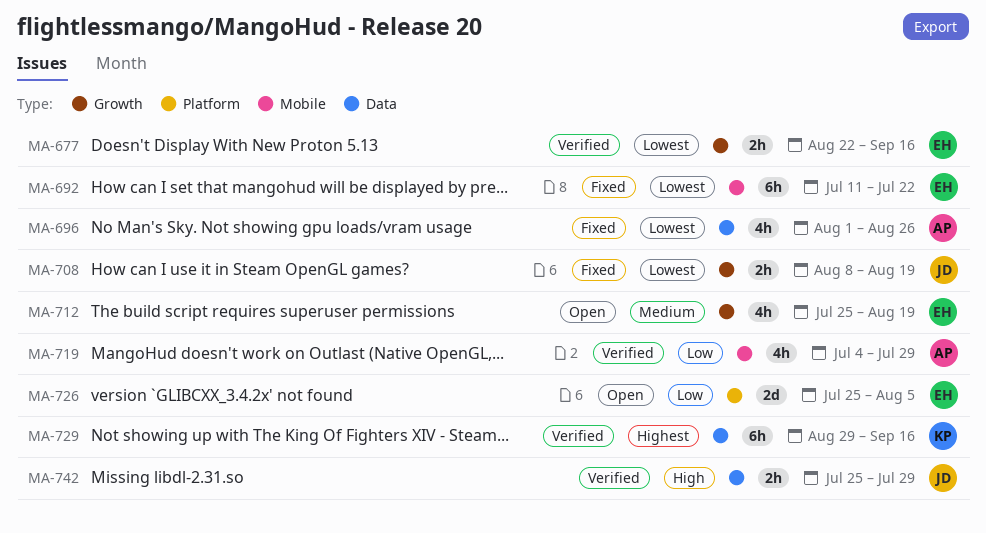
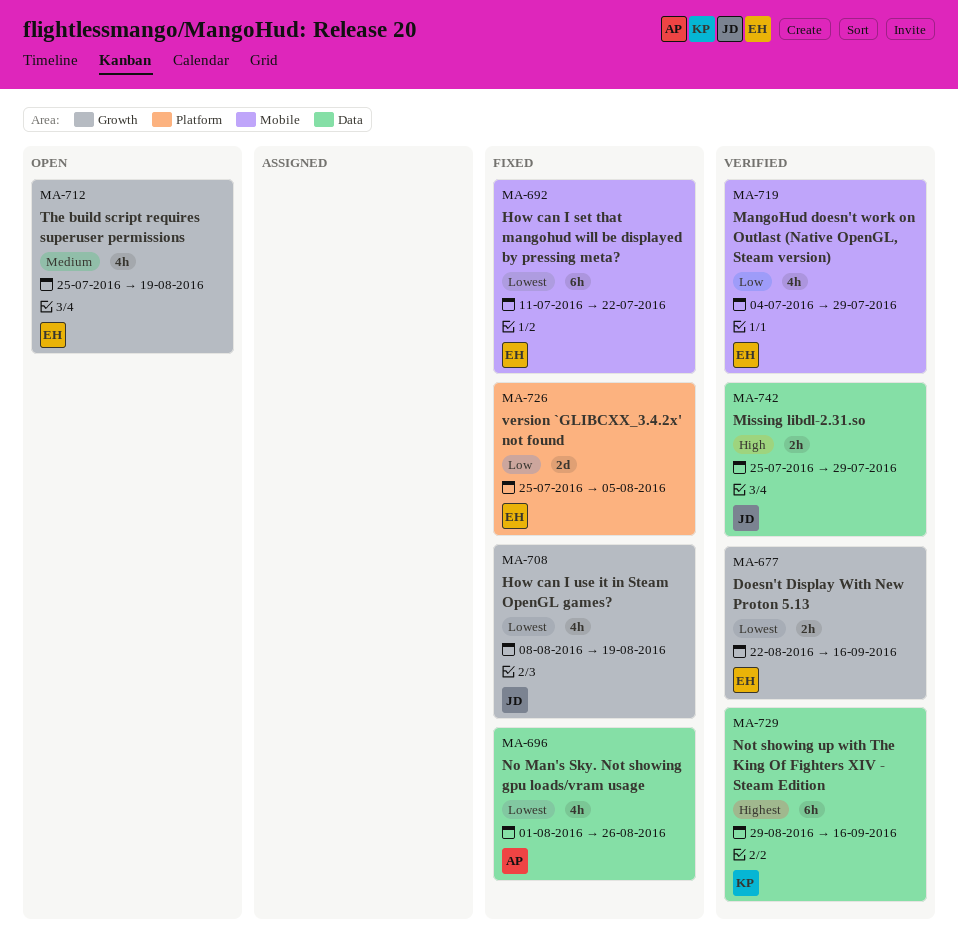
MA-708, estimate: 2h -> 4h
MA-719, owner: AP -> EH
MA-726, status: Open -> Fixed

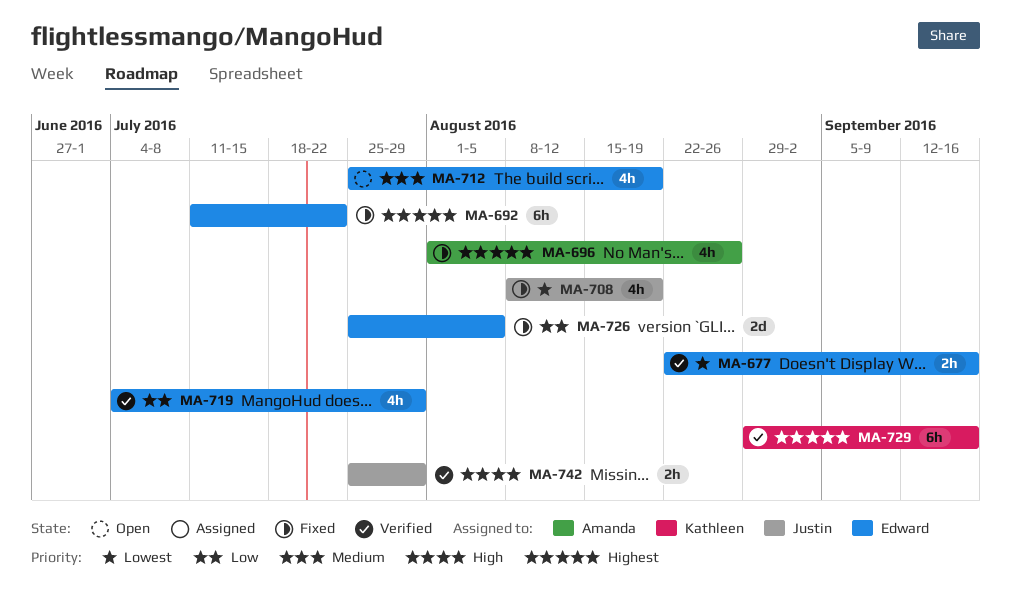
MA-692, priority: Lowest -> Highest
MA-696, priority: Lowest -> Highest

